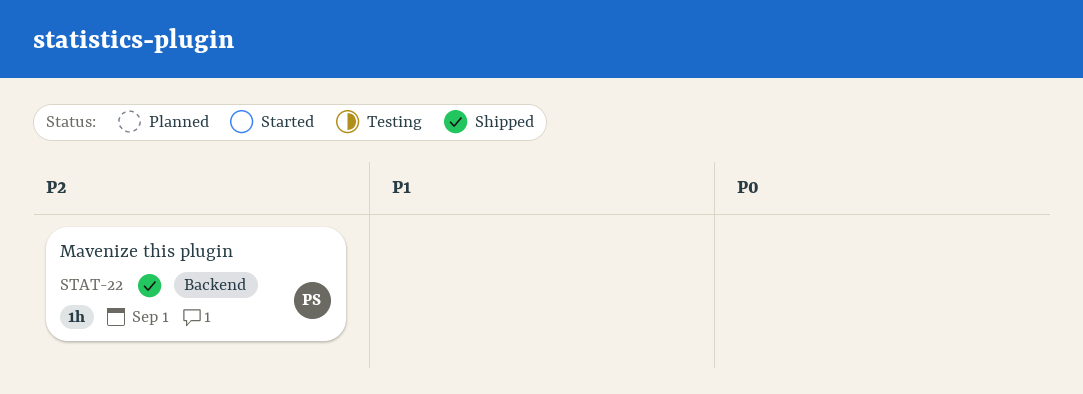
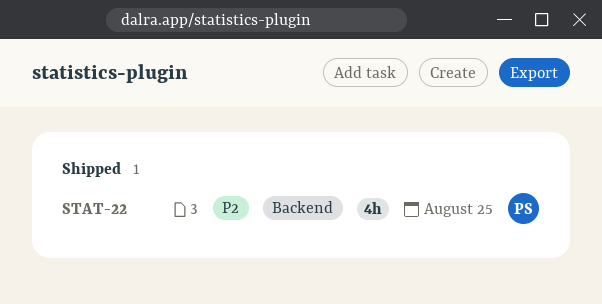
STAT-22, estimate: 1h -> 4h
STAT-22, due: Sep 1 -> Aug 25

